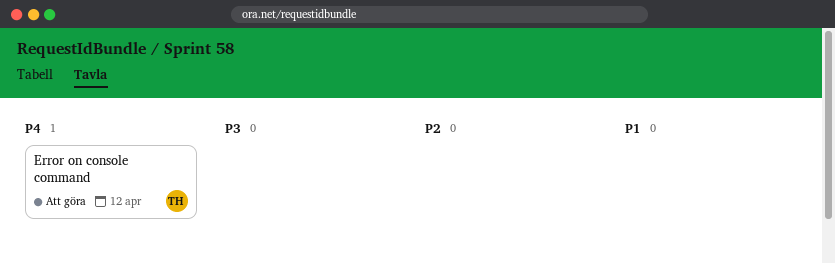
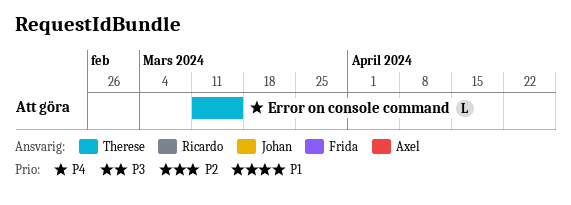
Error on console command, due: Apr 12 -> Mar 15

